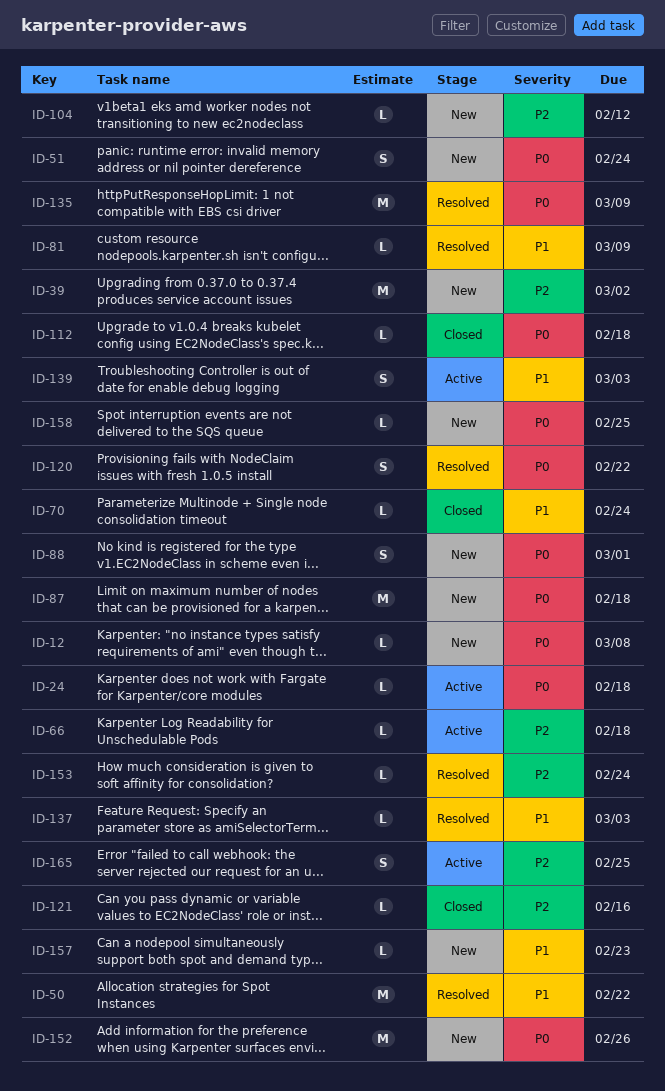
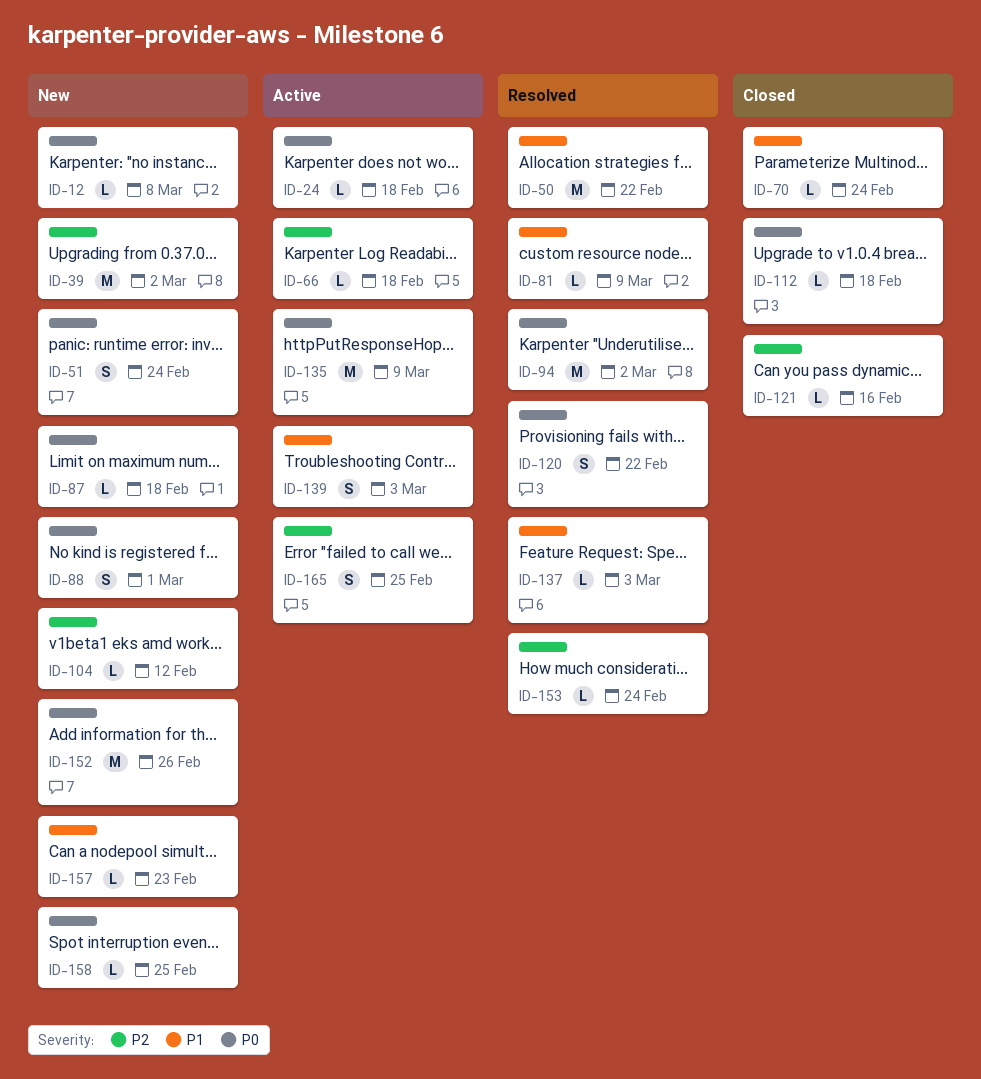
ID-87, estimate: M -> L
ID-94: none -> present
ID-135, status: Resolved -> Active

